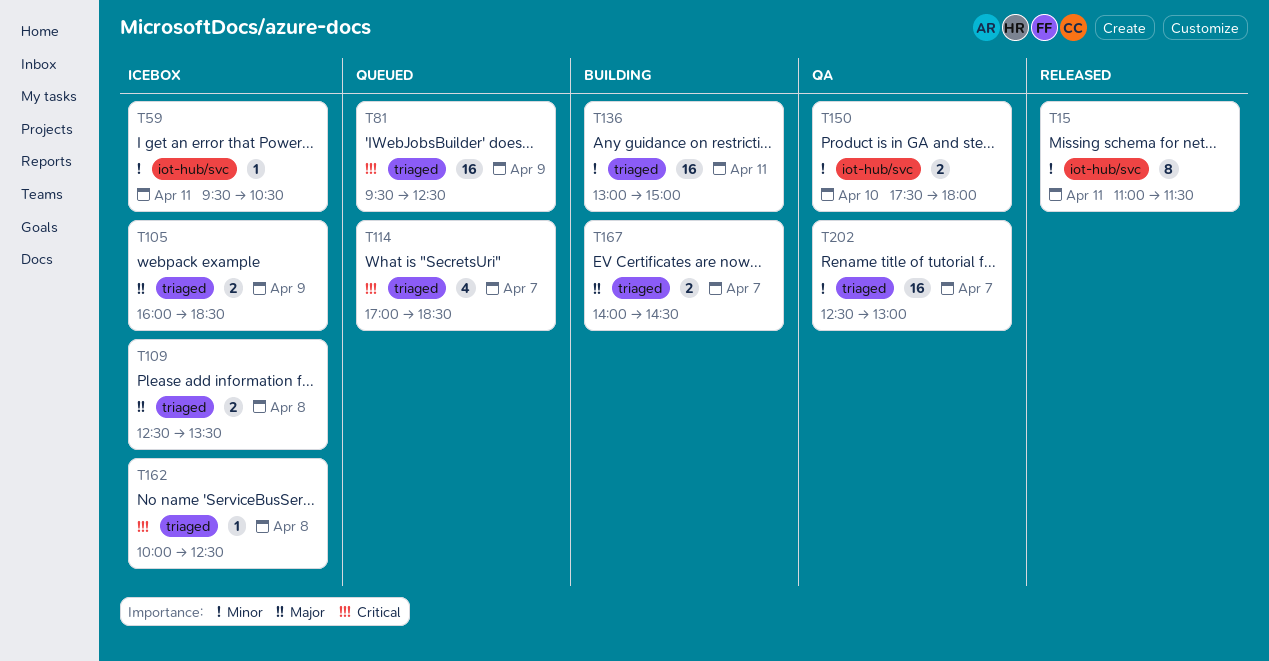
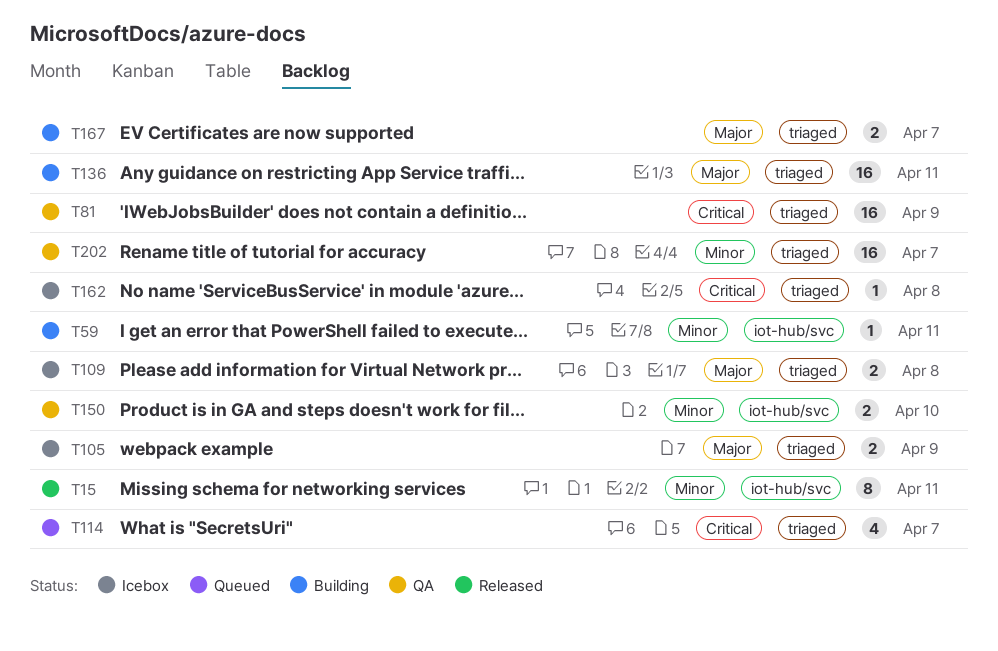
T59, status: Icebox -> Building
T81, status: Queued -> QA
T136, priority: Minor -> Major

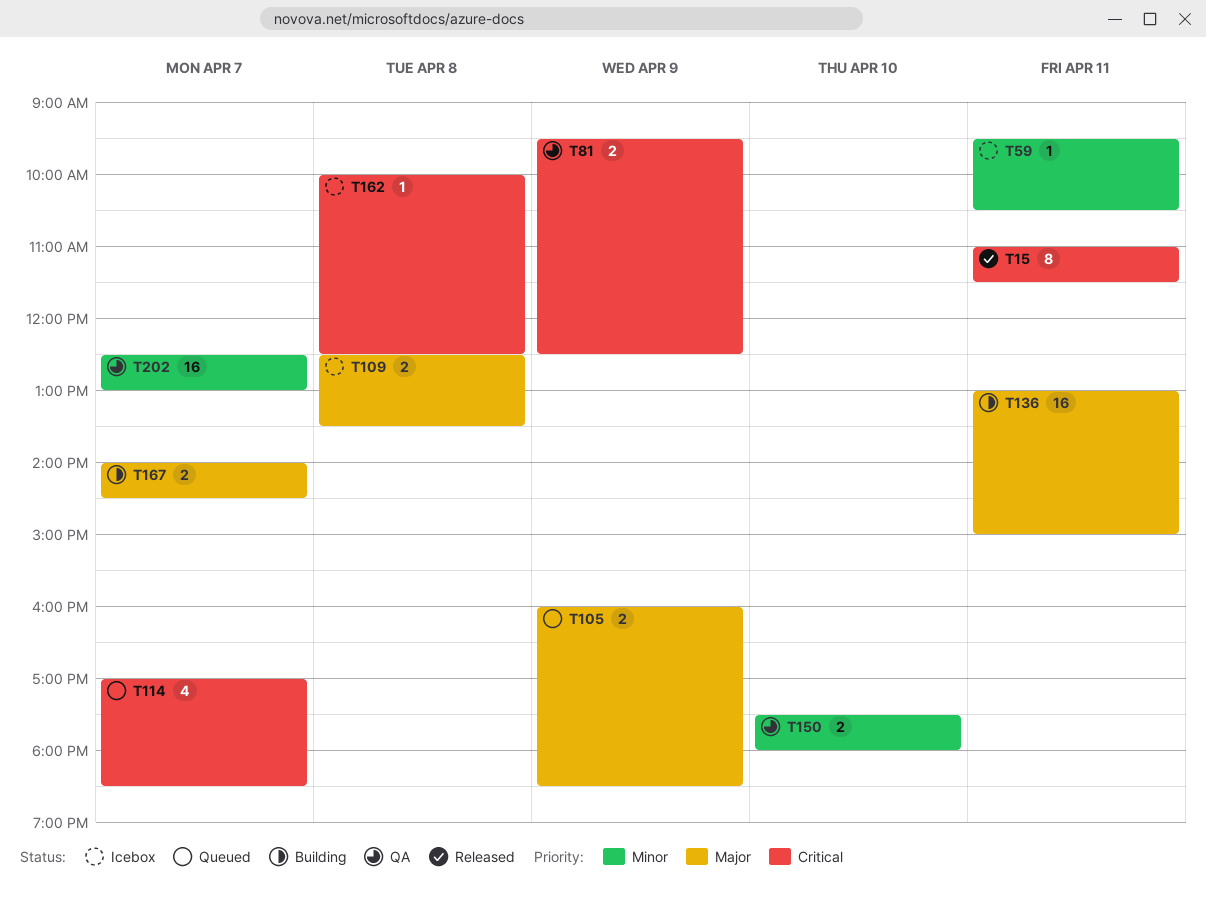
T15, priority: Minor -> Critical
T59, status: Building -> Icebox
T81, estimate: 16 -> 2
T105, status: Icebox -> Queued

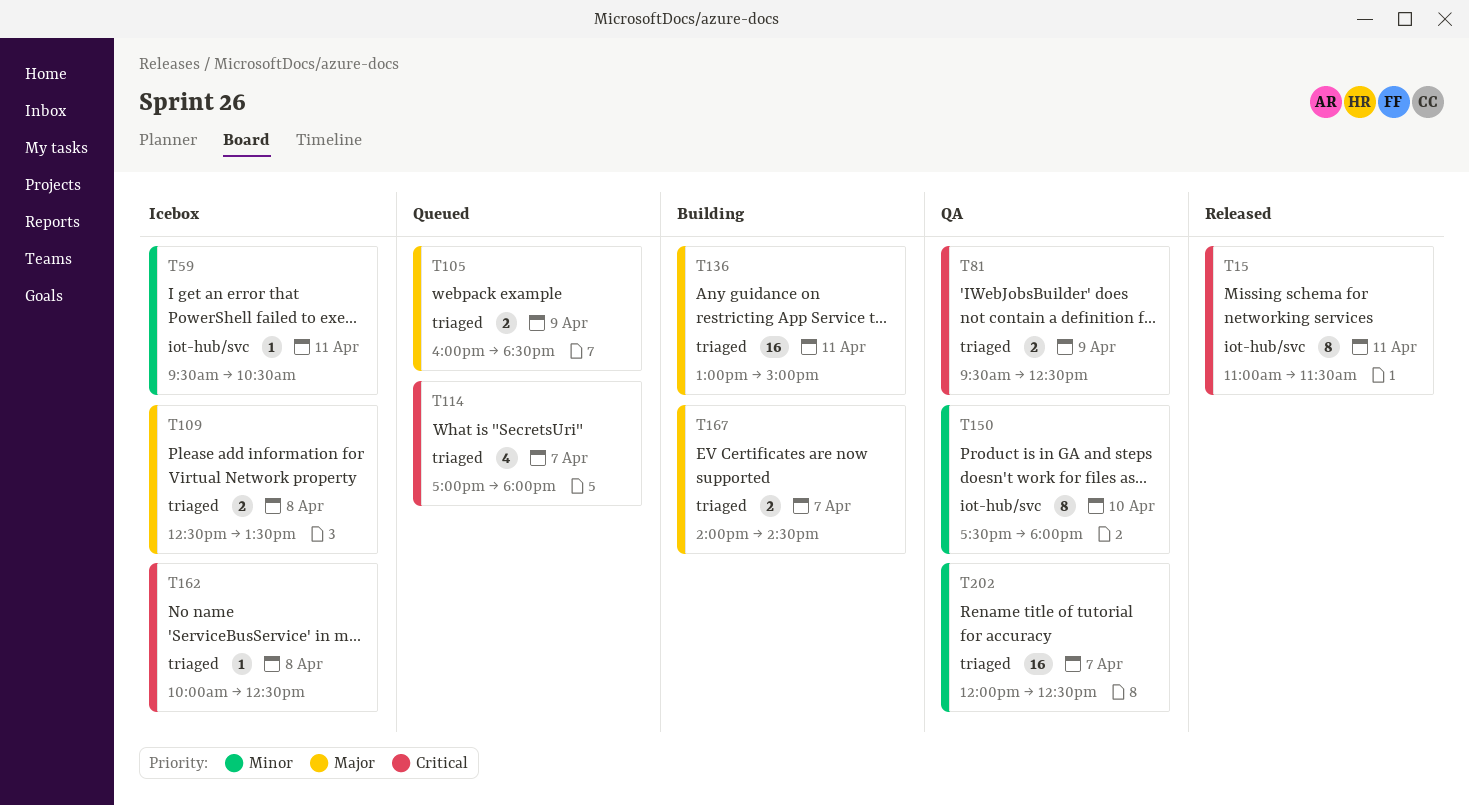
T114, ends: 18:30 -> 18:00
T150, estimate: 2 -> 8
T202, begins: 12:30 -> 12:00
T202, ends: 13:00 -> 12:30

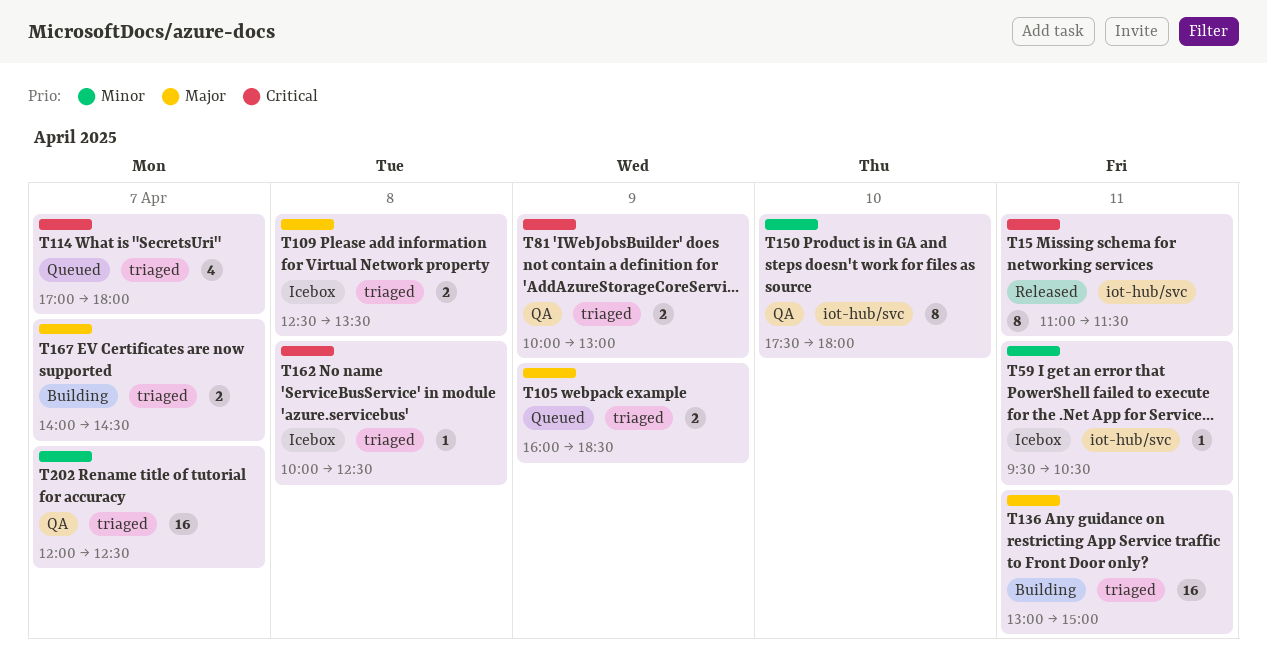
T81, begins: 09:30 -> 10:00
T81, ends: 12:30 -> 13:00

